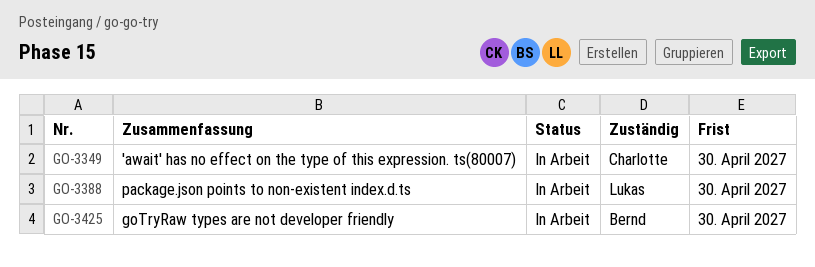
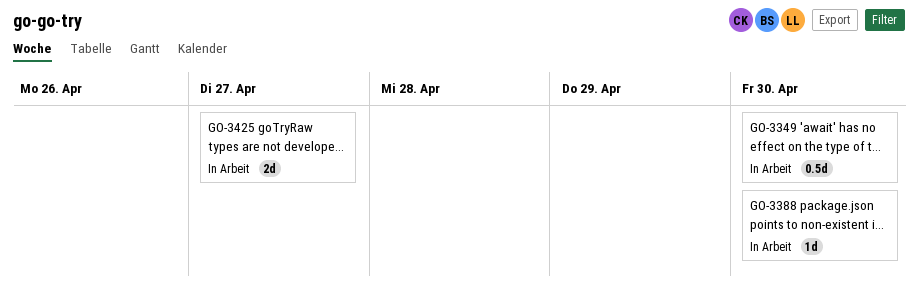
GO-3425, due: Apr 30 -> Apr 27

